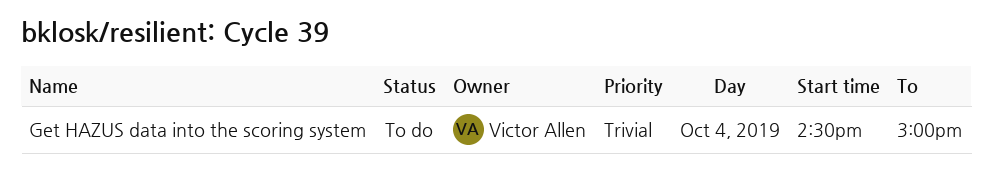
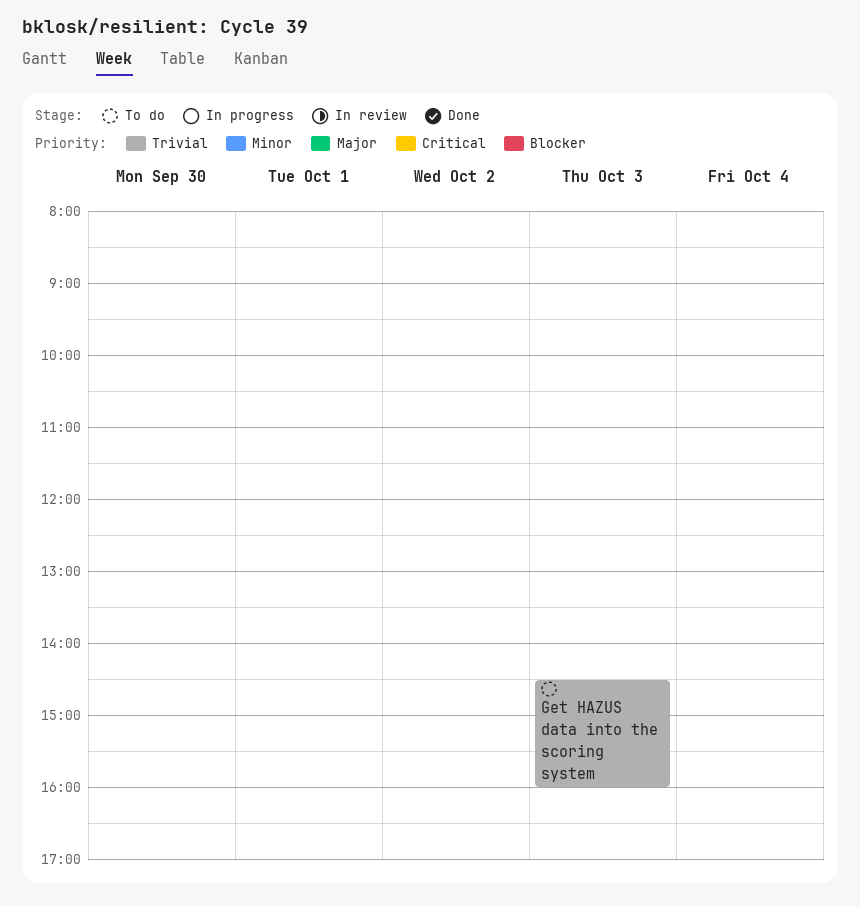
Get HAZUS data into the scoring system, day: Oct 4 -> Oct 3
Get HAZUS data into the scoring system, ends: 15:00 -> 16:00

